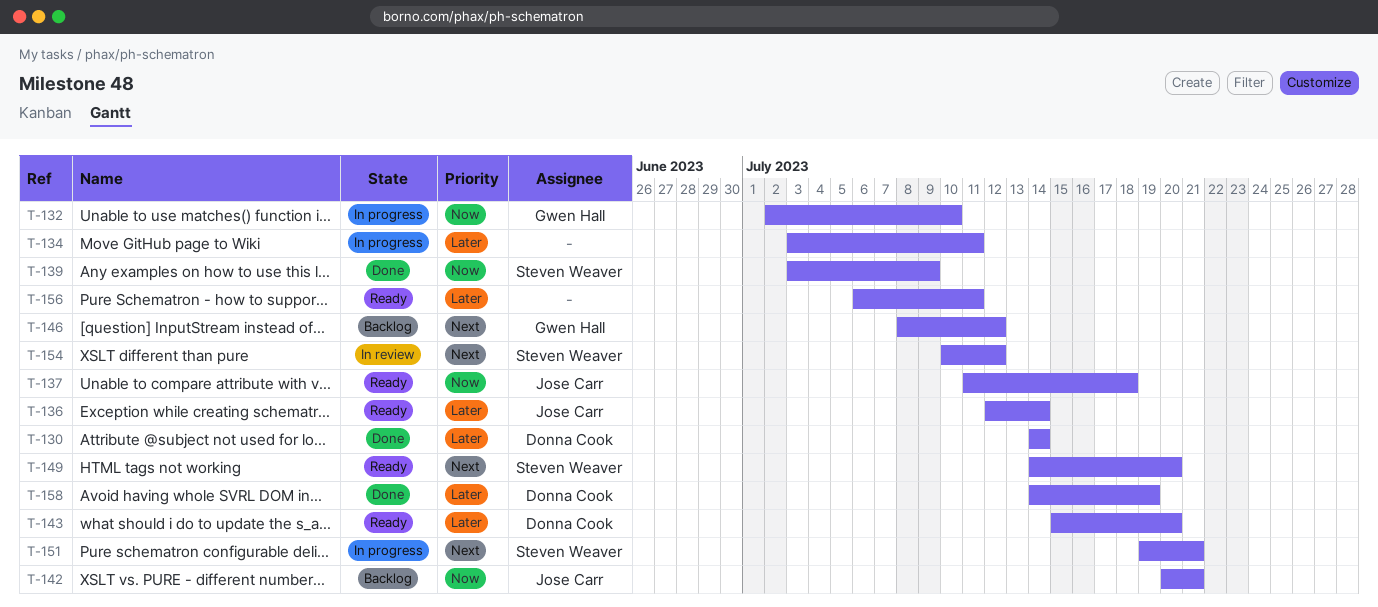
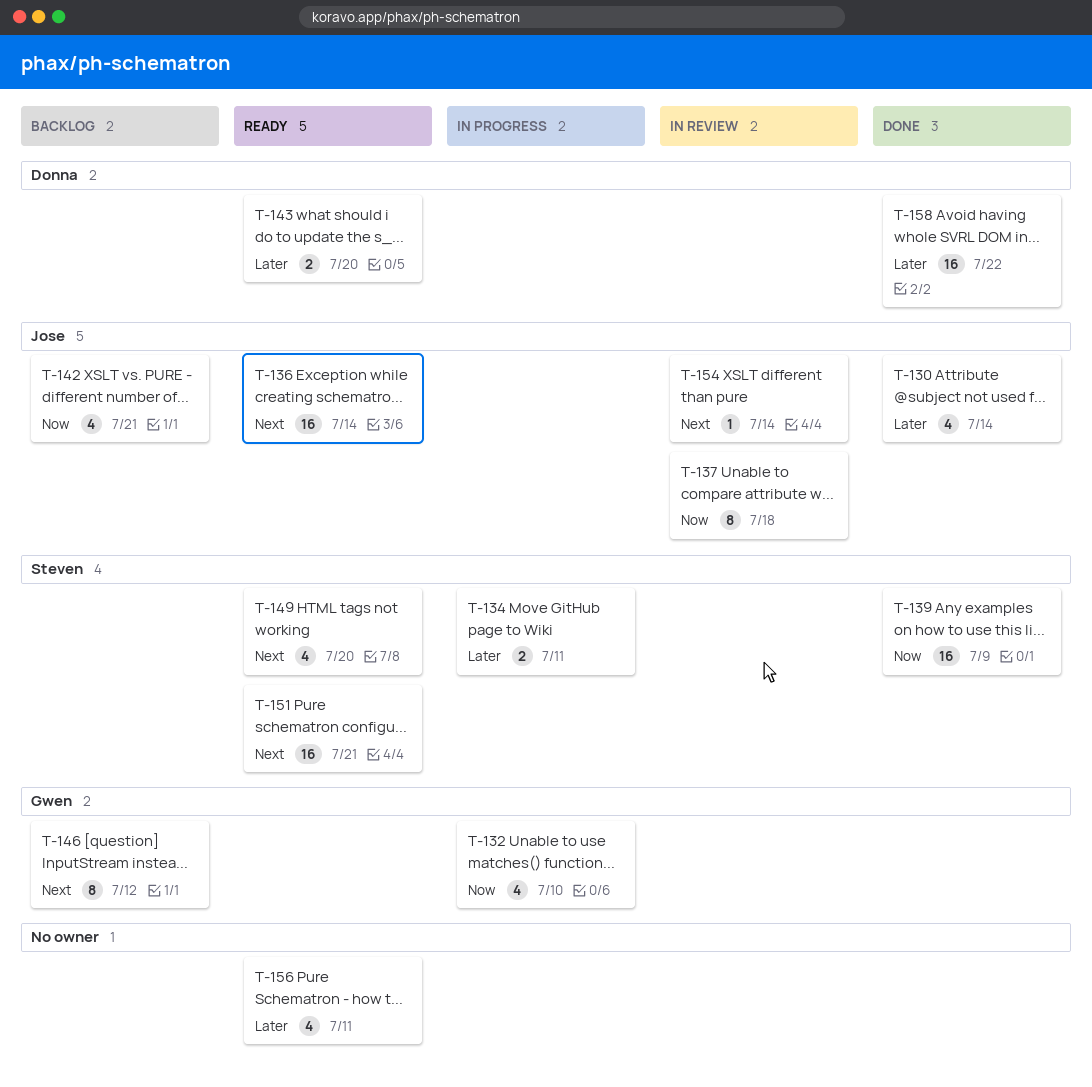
T-130, owner: Donna Cook -> Jose Carr
T-134, owner: none -> Steven Weaver
T-136, priority: Later -> Next
T-137, status: Ready -> In review
T-151, status: In progress -> Ready
T-154, owner: Steven Weaver -> Jose Carr
T-154, due: Jul 12 -> Jul 14
T-158, due: Jul 19 -> Jul 22

